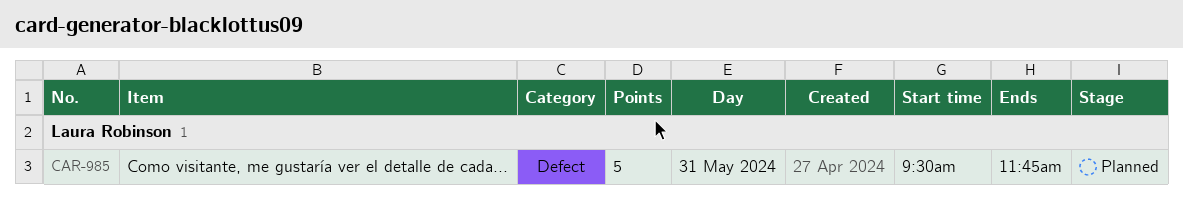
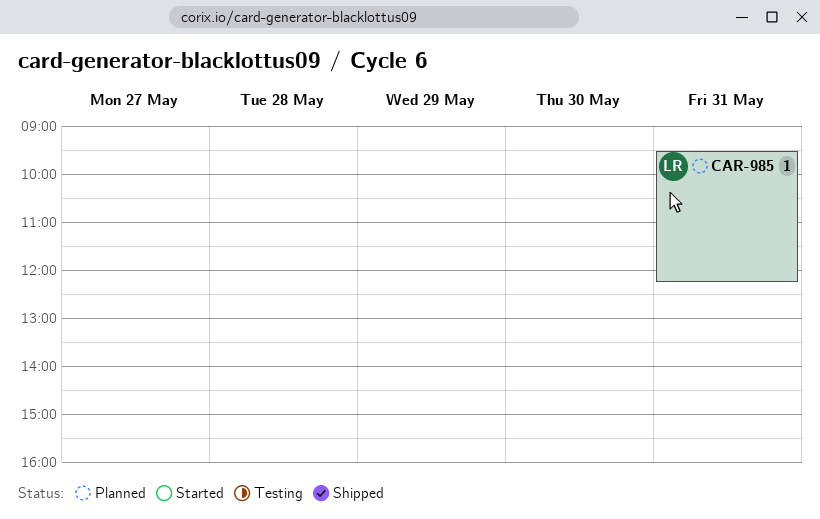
CAR-985, estimate: 5 -> 1
CAR-985, ends: 11:45 -> 12:15

